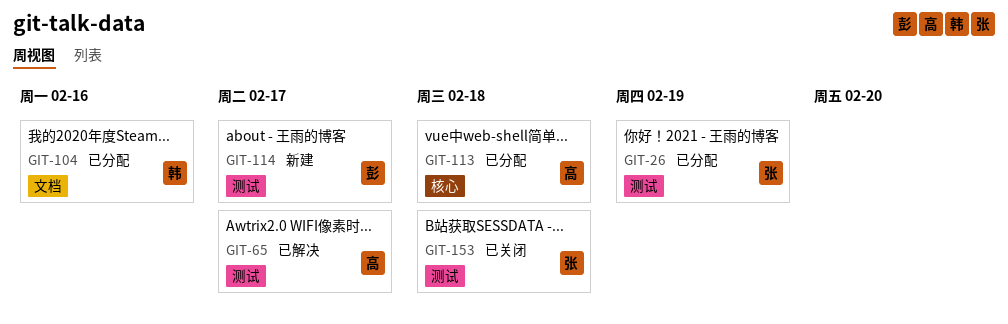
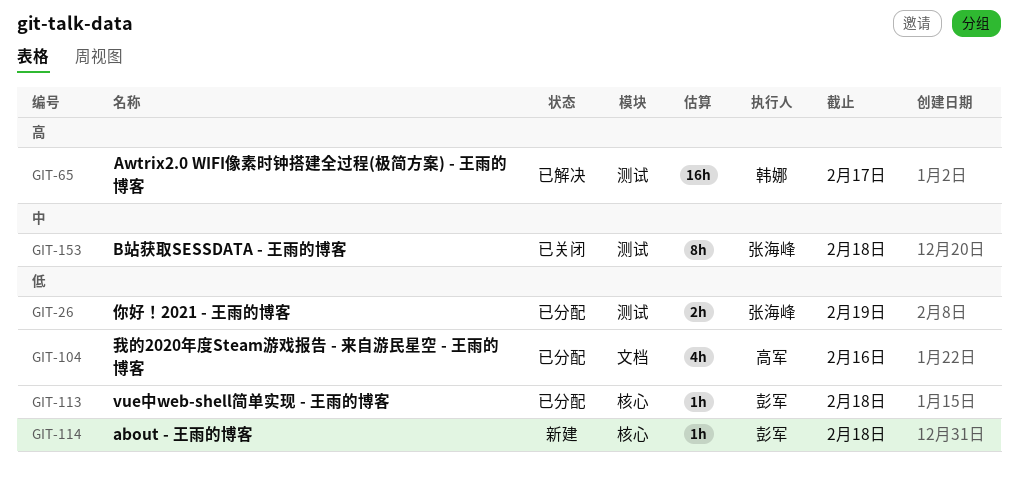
GIT-65, owner: 高军 -> 韩娜
GIT-104, owner: 韩娜 -> 高军
GIT-113, owner: 高军 -> 彭军
GIT-114, label: 测试 -> 核心
GIT-114, due: Feb 17 -> Feb 18

